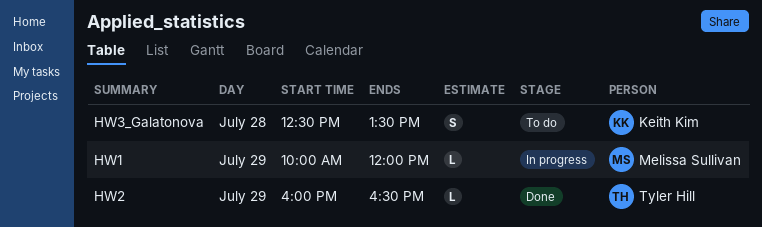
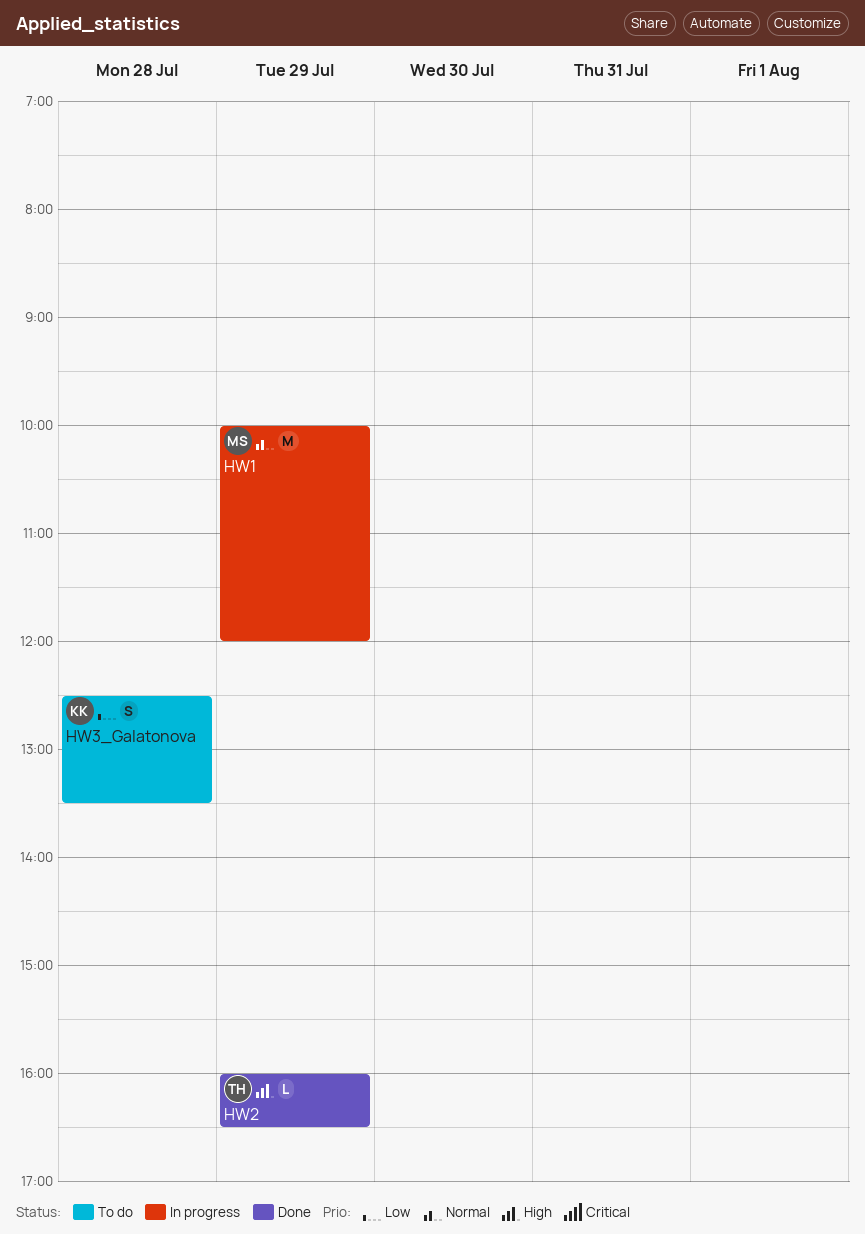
HW1, estimate: L -> M

